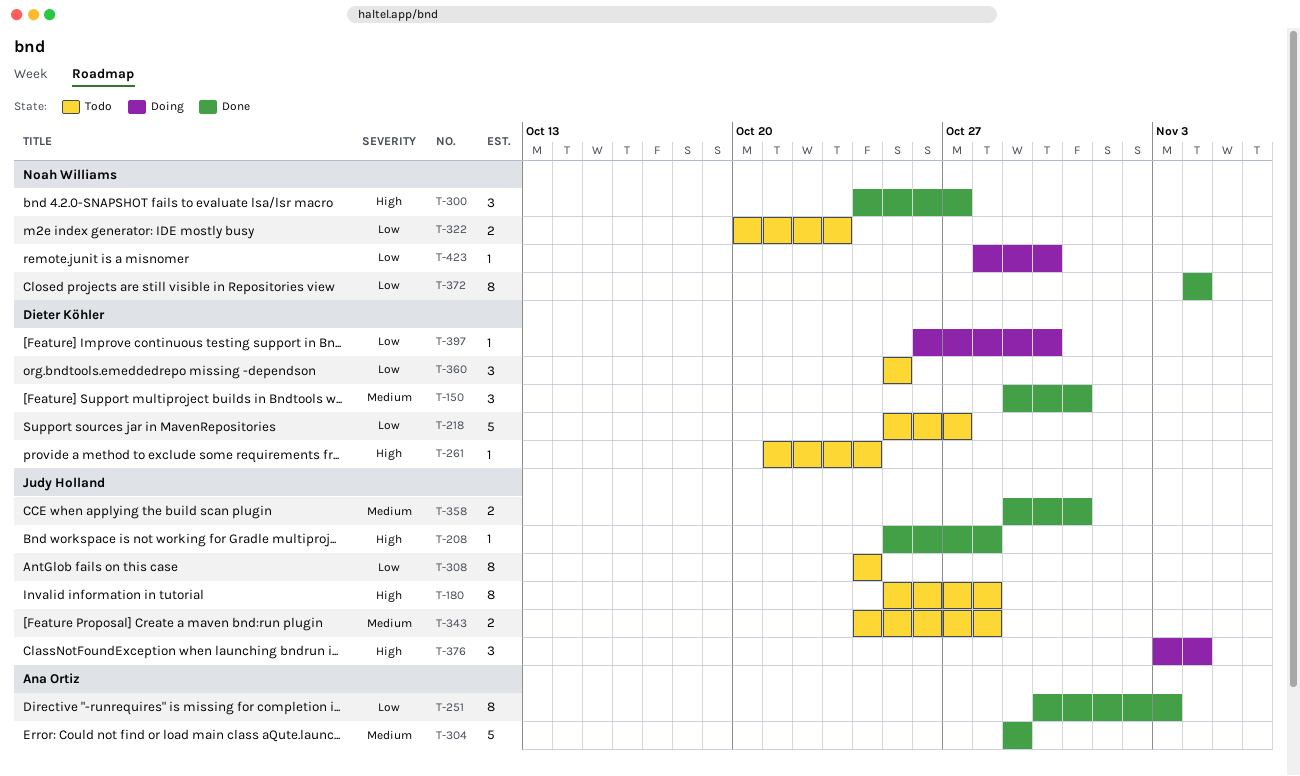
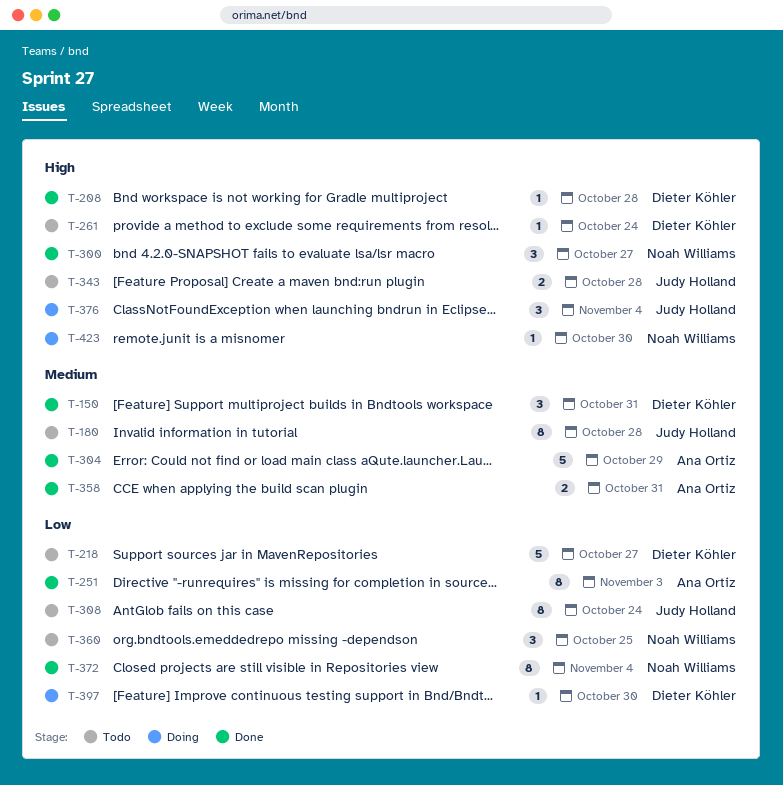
T-180, priority: High -> Medium
T-208, owner: Judy Holland -> Dieter Köhler
T-322: present -> none
T-343, priority: Medium -> High
T-358, owner: Judy Holland -> Ana Ortiz
T-360, owner: Dieter Köhler -> Noah Williams
T-423, priority: Low -> High

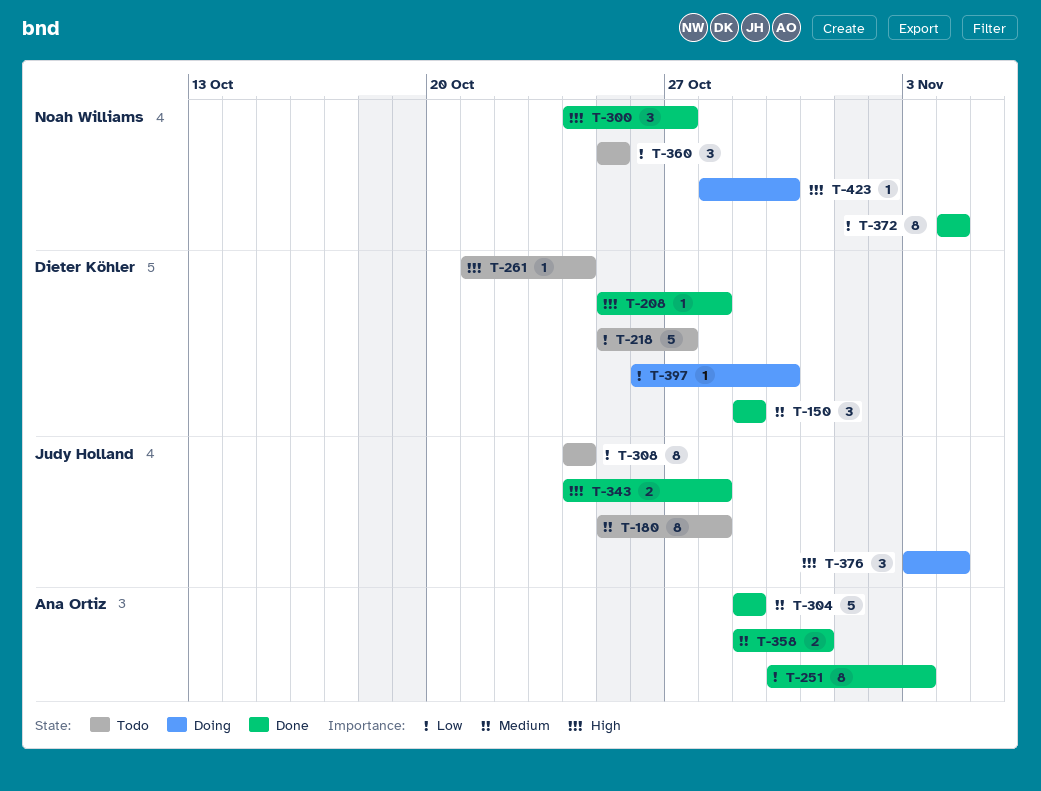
T-150, due: Oct 31 -> Oct 29
T-343, status: Todo -> Done

